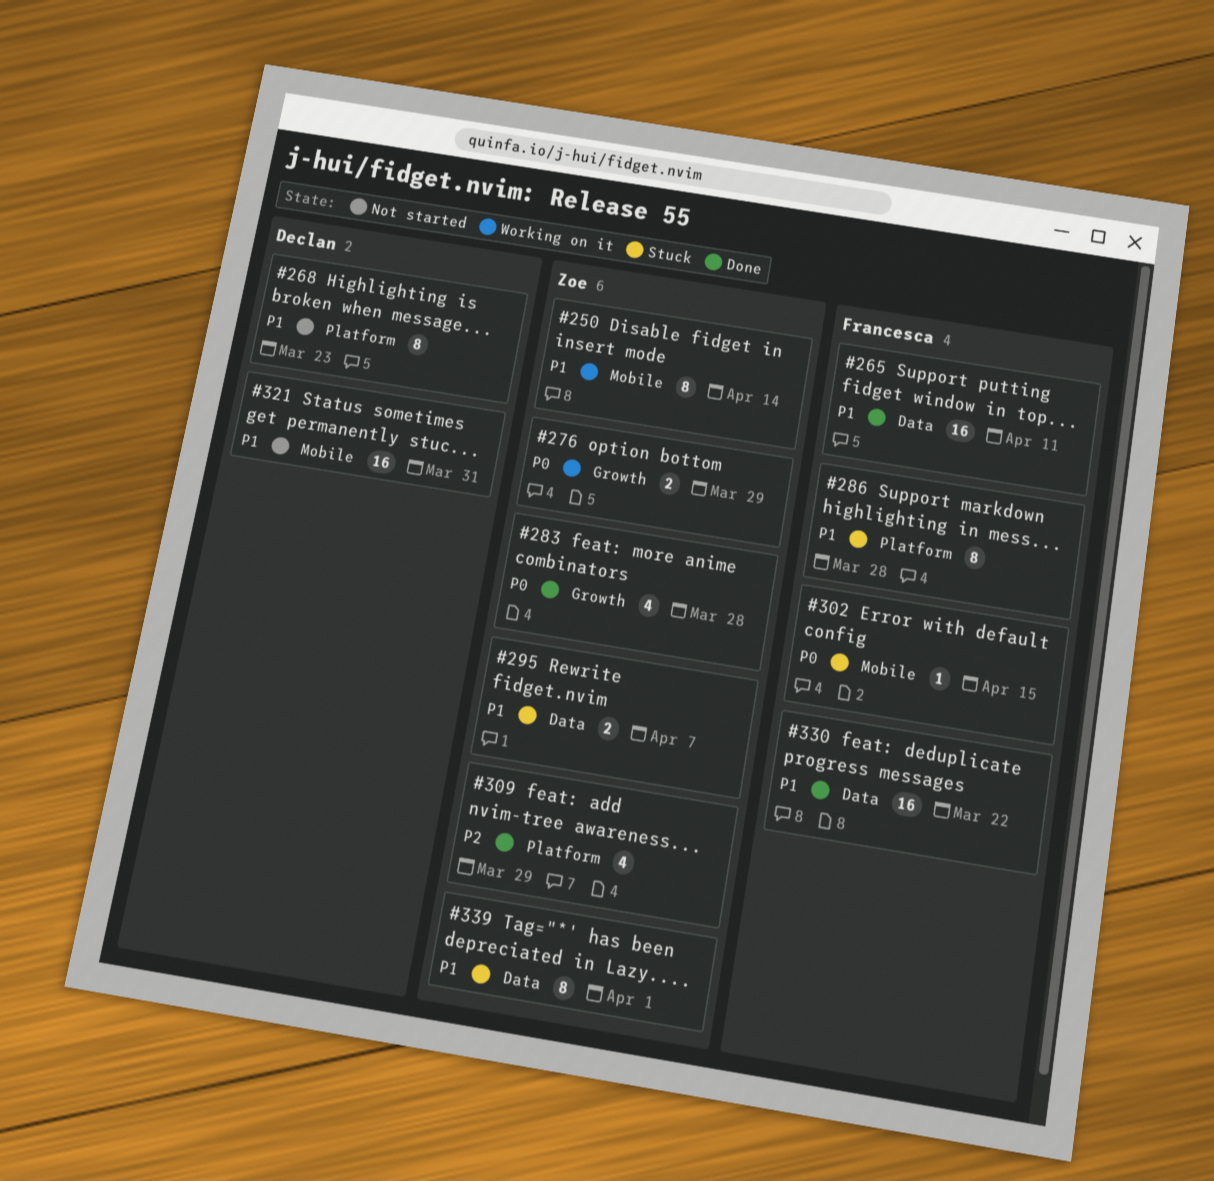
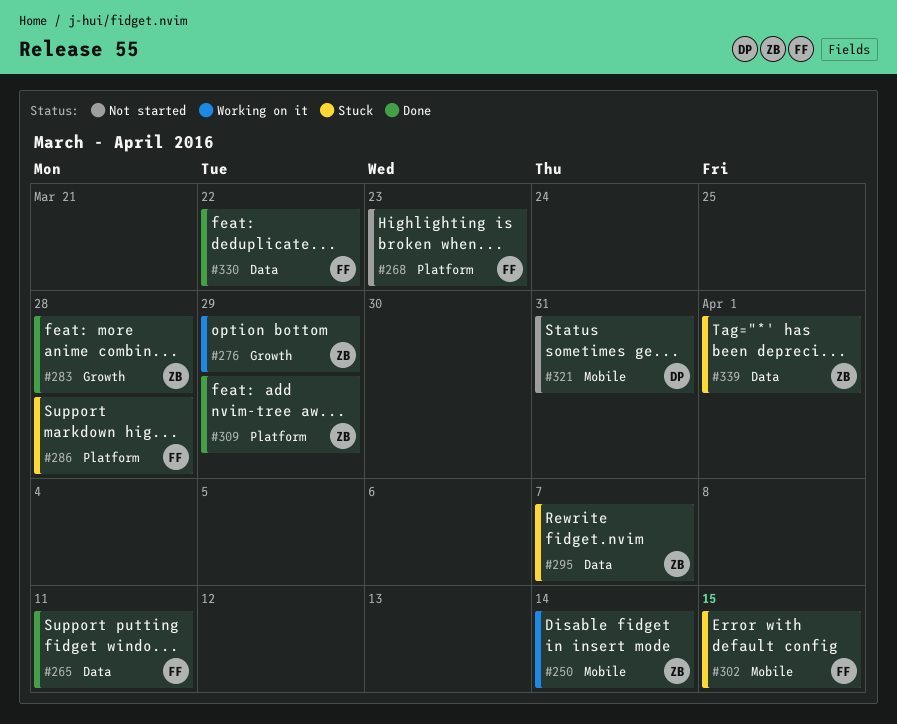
#268, owner: Declan -> Francesca

